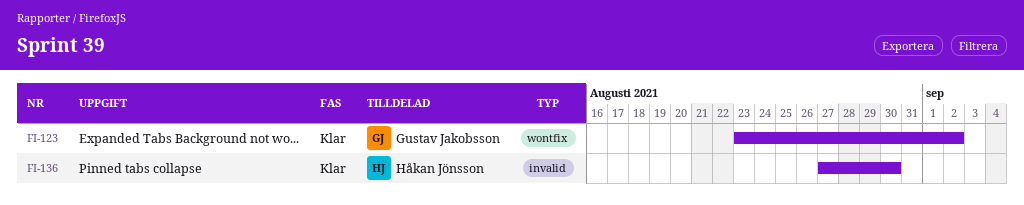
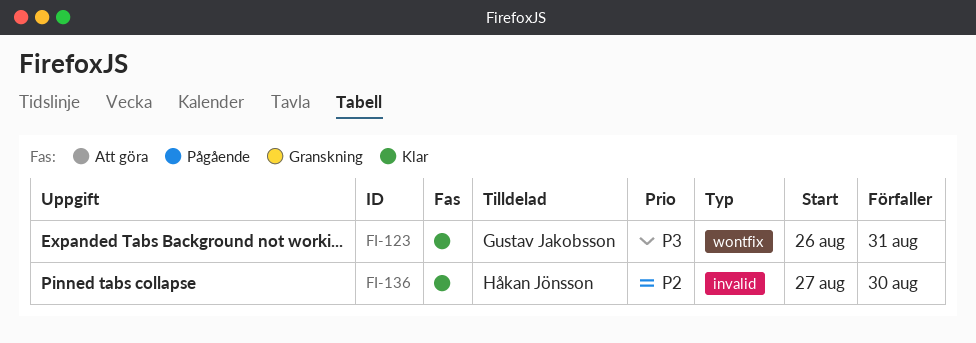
FI-123, start: Aug 23 -> Aug 26
FI-123, due: Sep 2 -> Aug 31

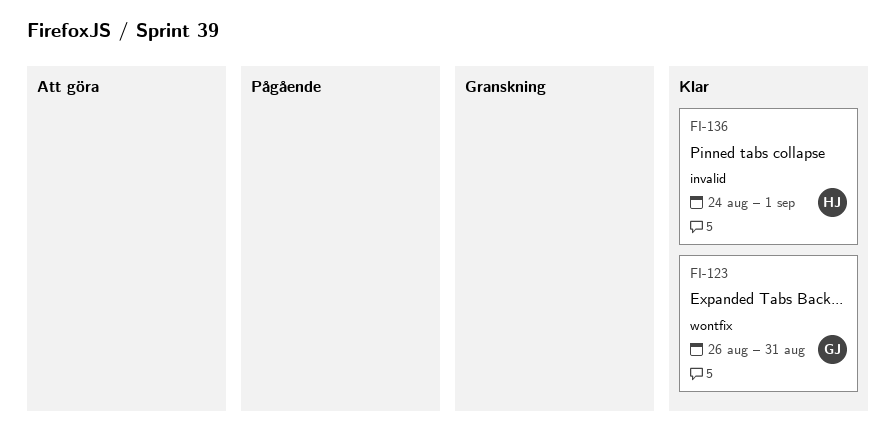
FI-136, start: Aug 27 -> Aug 24
FI-136, due: Aug 30 -> Sep 1

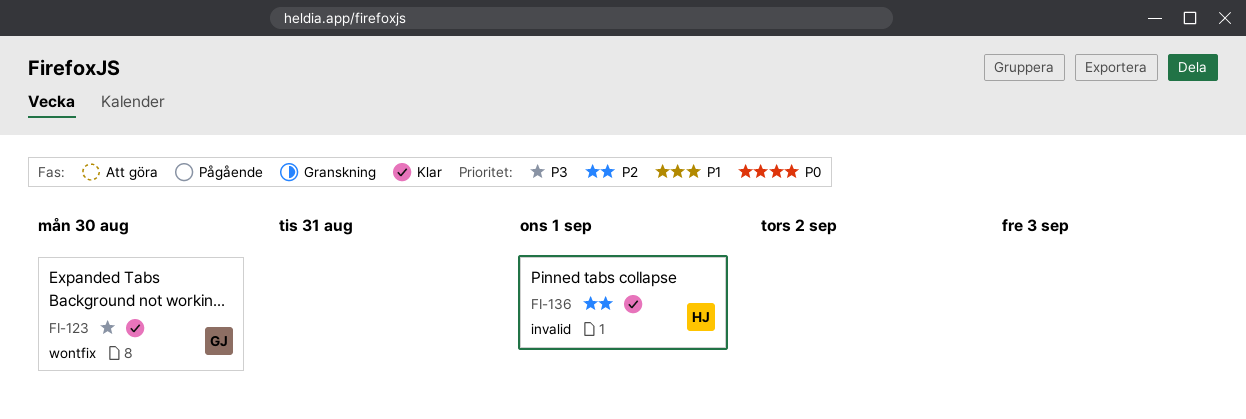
FI-123, due: Aug 31 -> Aug 30

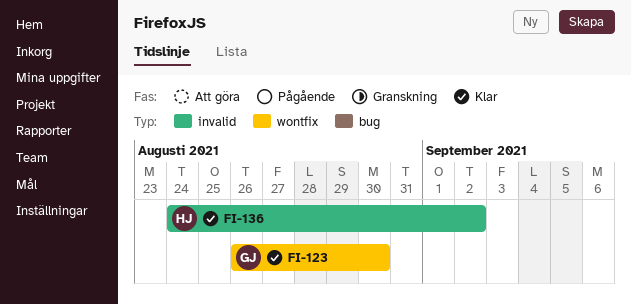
FI-136, due: Sep 1 -> Sep 2

